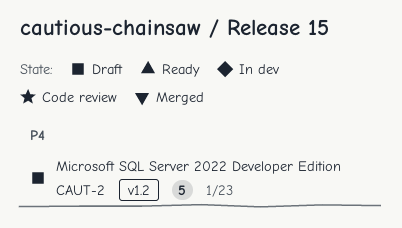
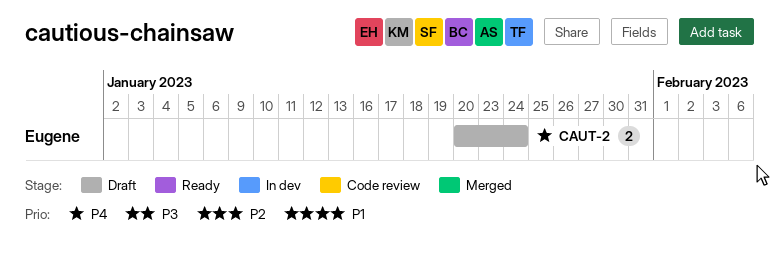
CAUT-2, estimate: 5 -> 2
CAUT-2, due: Jan 23 -> Jan 24

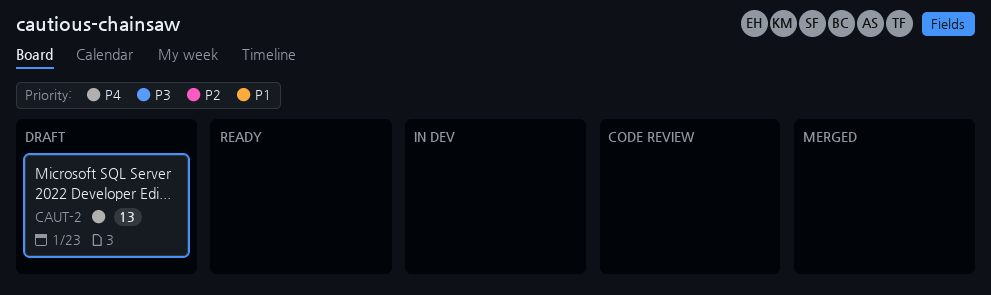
CAUT-2, estimate: 2 -> 13
CAUT-2, due: Jan 24 -> Jan 23

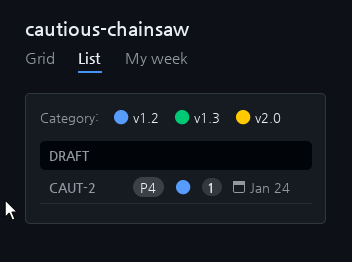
CAUT-2, estimate: 13 -> 1
CAUT-2, due: Jan 23 -> Jan 24

